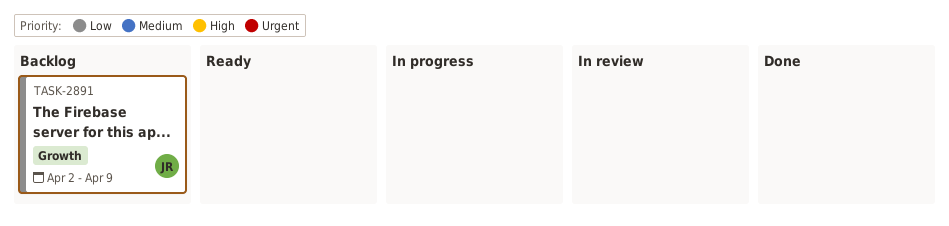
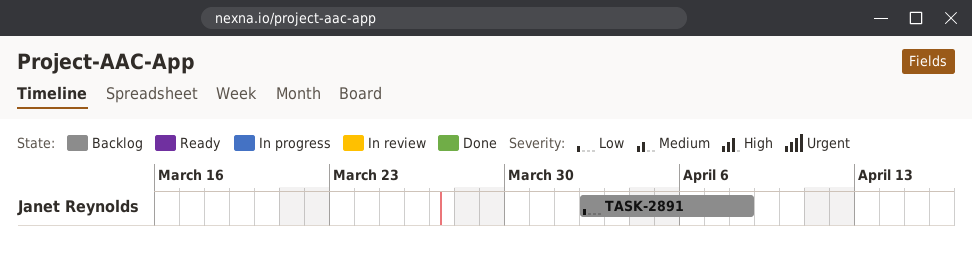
TASK-2891, due: Apr 9 -> Apr 8

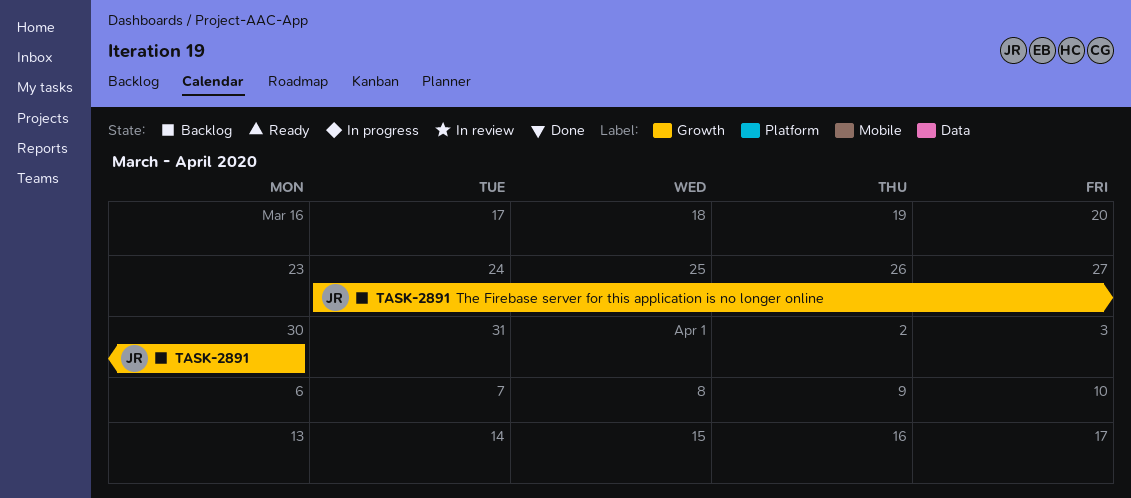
TASK-2891, start: Apr 2 -> Mar 24
TASK-2891, due: Apr 8 -> Mar 30

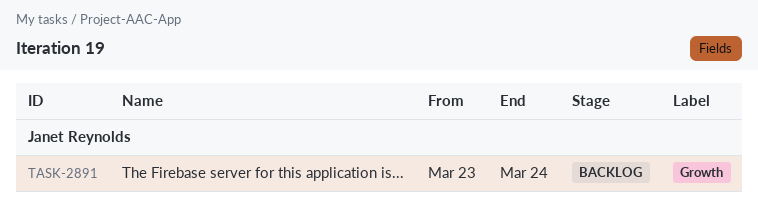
TASK-2891, start: Mar 24 -> Mar 23
TASK-2891, due: Mar 30 -> Mar 24

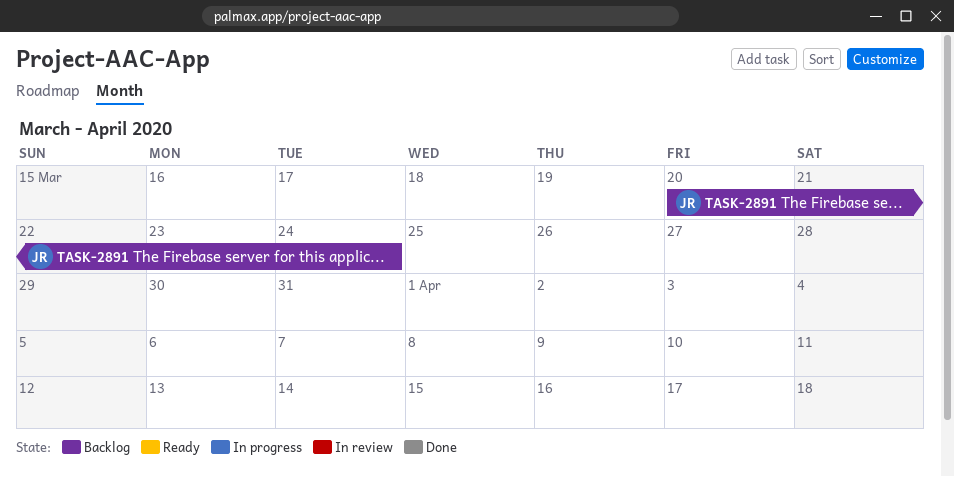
TASK-2891, start: Mar 23 -> Mar 20

